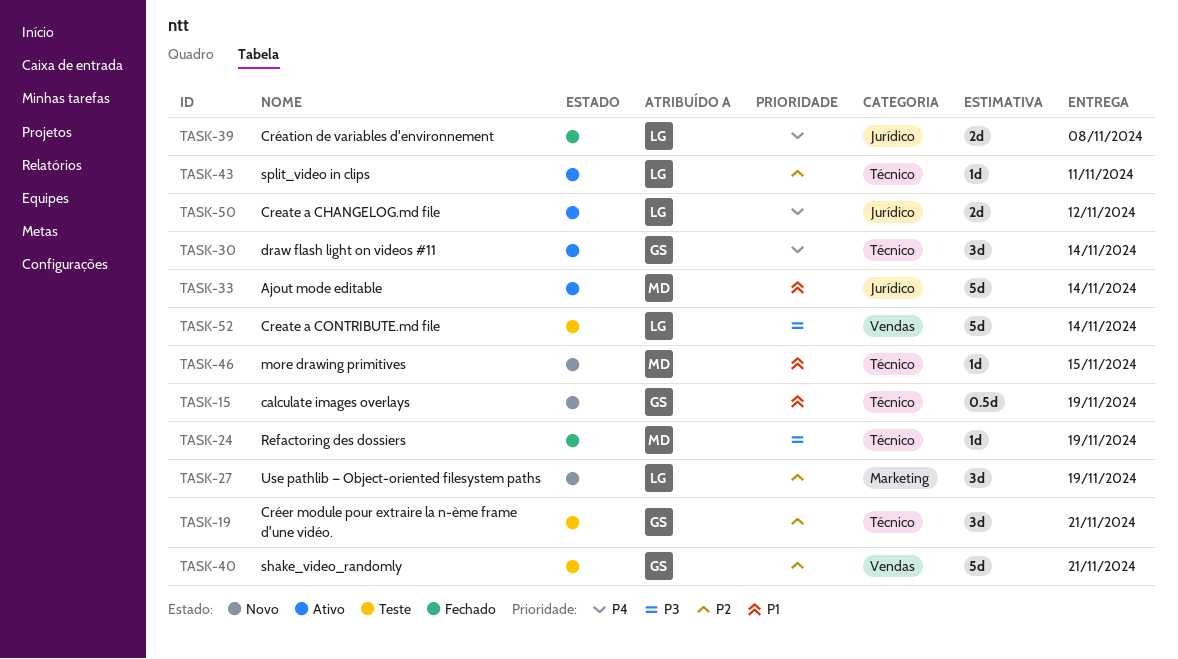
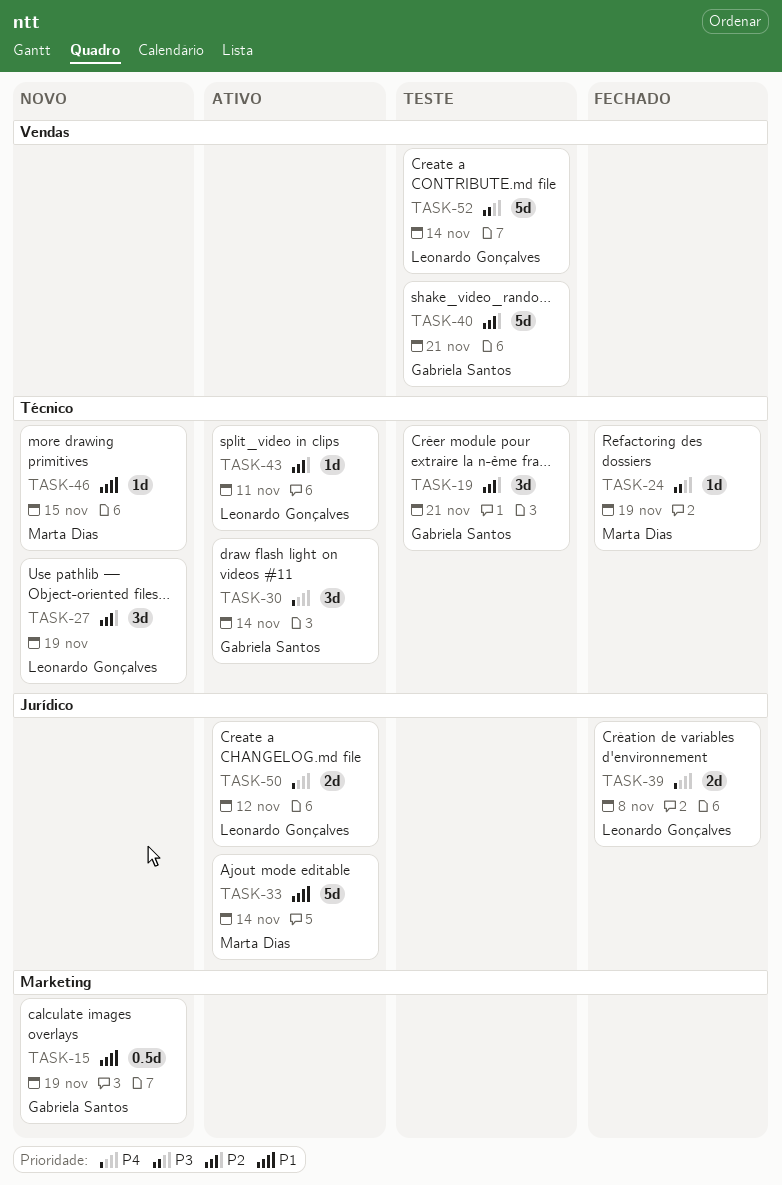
TASK-15, label: Técnico -> Marketing
TASK-27, label: Marketing -> Técnico

